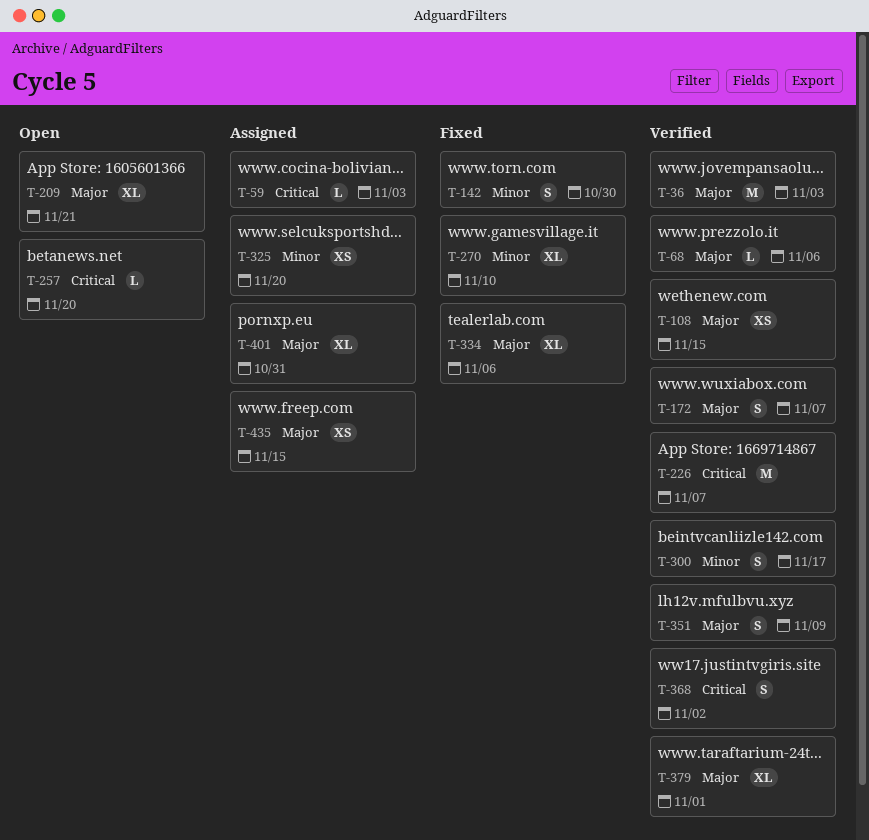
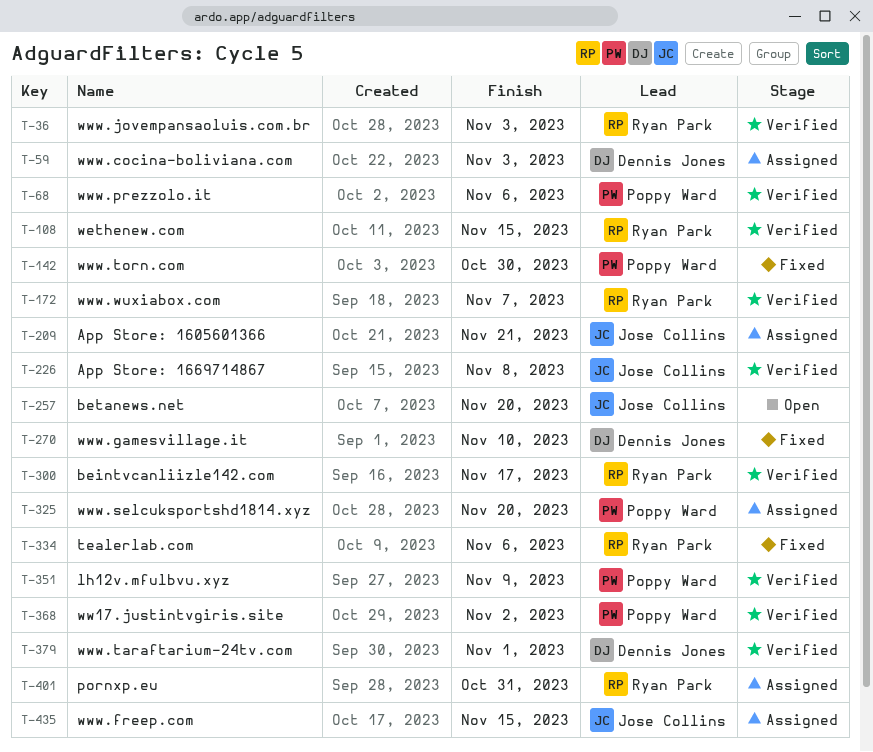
T-209, status: Open -> Assigned
T-226, due: Nov 7 -> Nov 8

